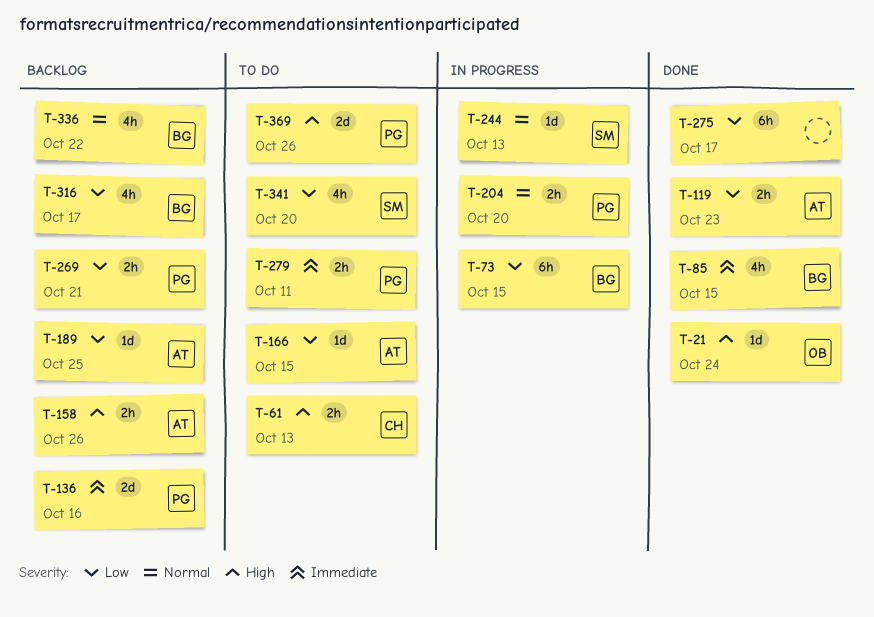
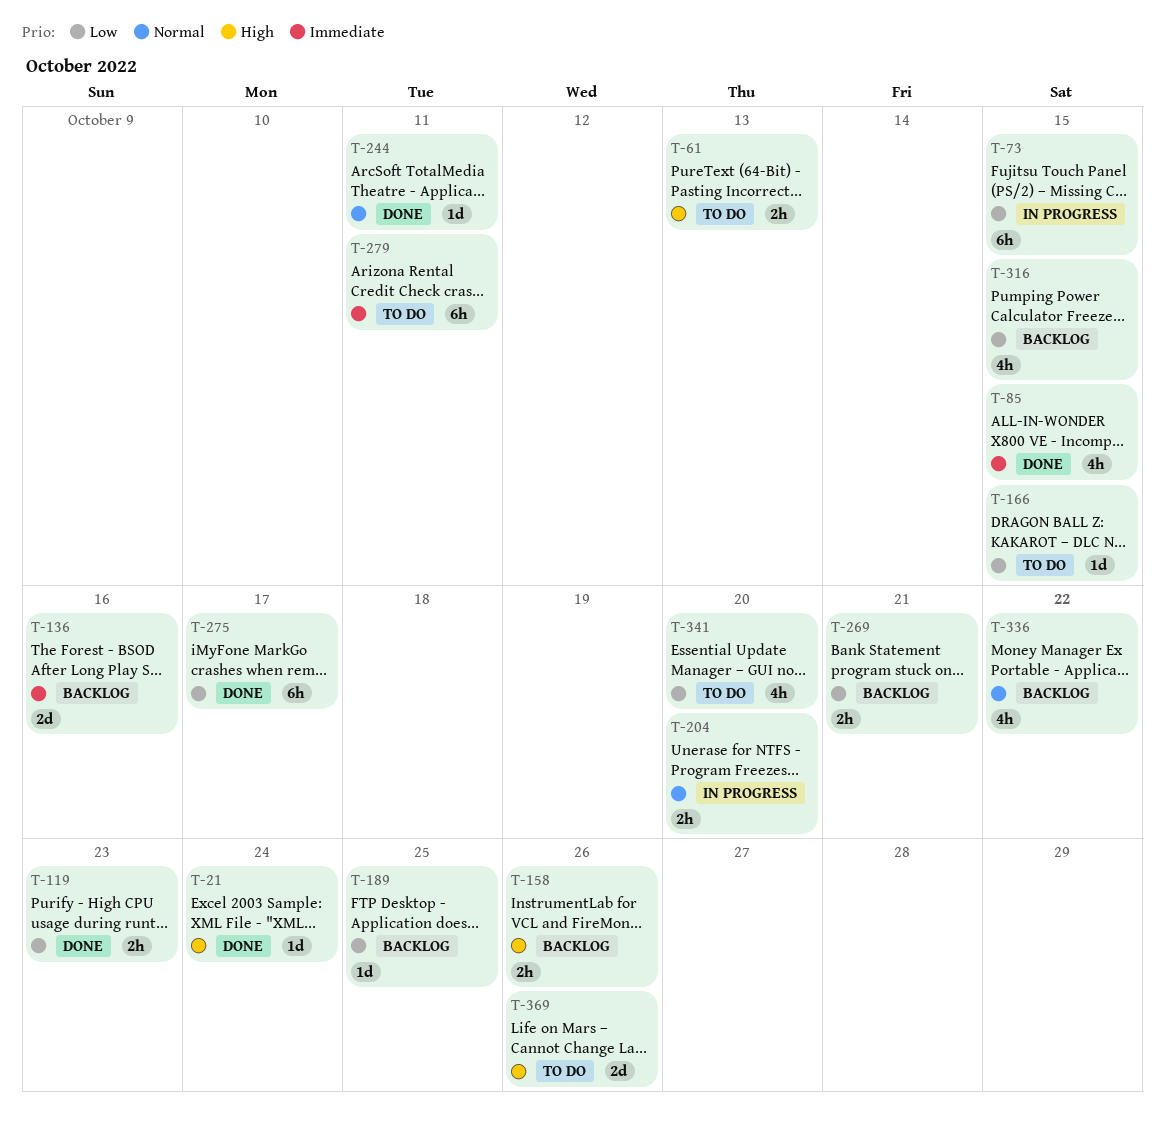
T-244, status: In progress -> Done
T-244, due: Oct 13 -> Oct 11
T-279, estimate: 2h -> 6h
T-316, due: Oct 17 -> Oct 15

